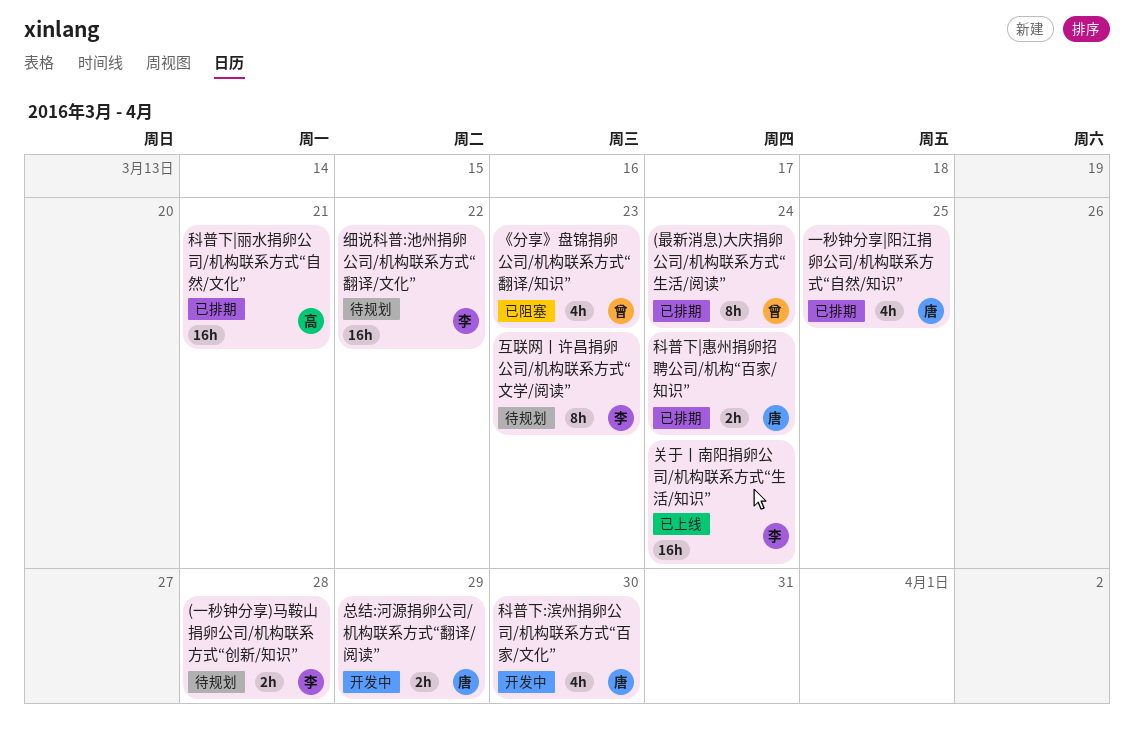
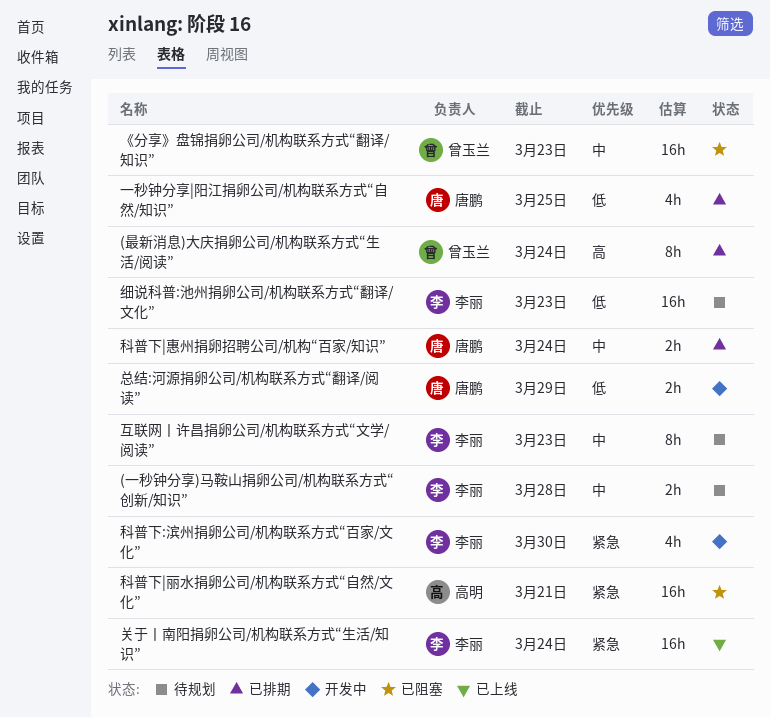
《分享》盘锦捐卵公司/机构联系方式“翻译/知识”, estimate: 4h -> 16h
科普下:滨州捐卵公司/机构联系方式“百家/文化”, owner: 唐鹏 -> 李丽
科普下|丽水捐卵公司/机构联系方式“自然/文化”, status: 已排期 -> 已阻塞
细说科普:池州捐卵公司/机构联系方式“翻译/文化”, due: Mar 22 -> Mar 23

